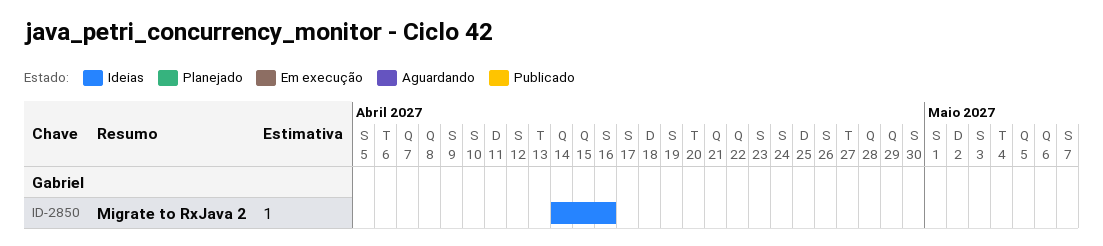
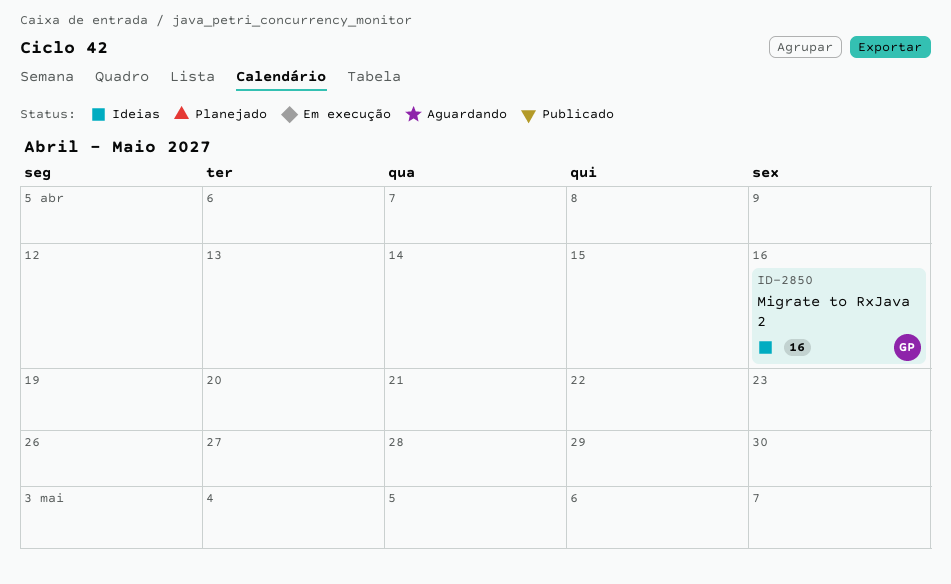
ID-2850, estimate: 1 -> 16

